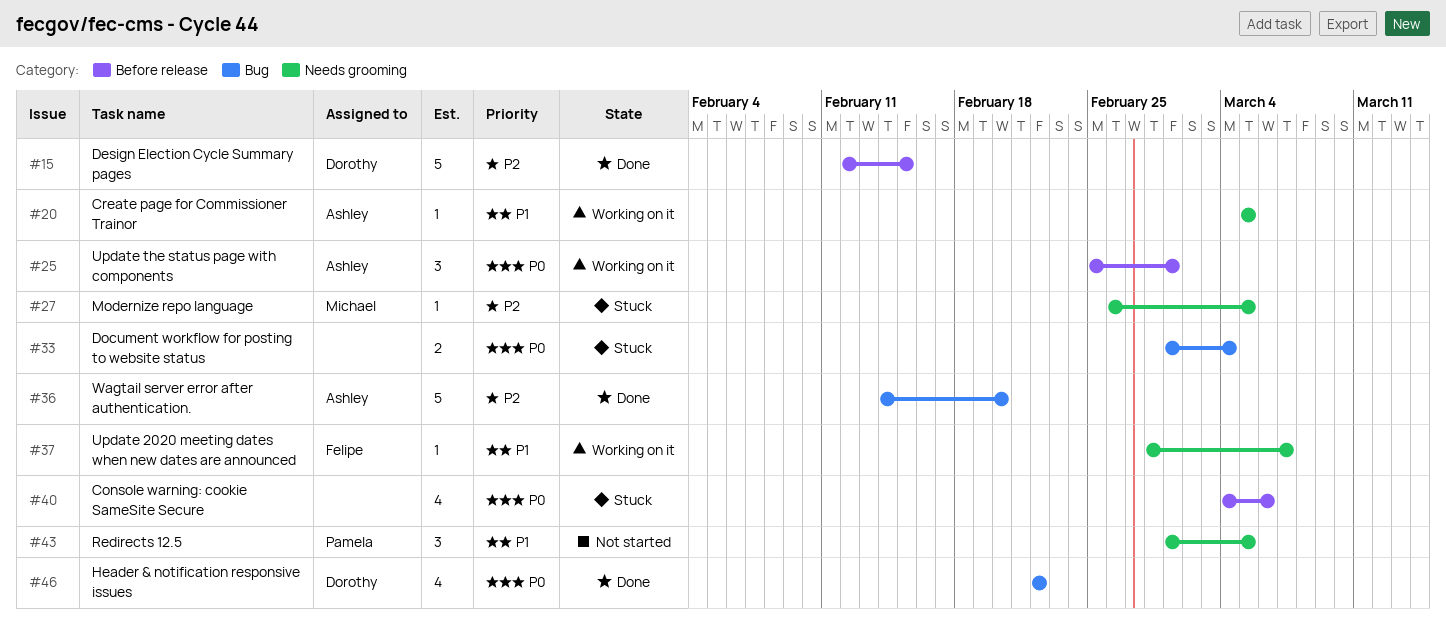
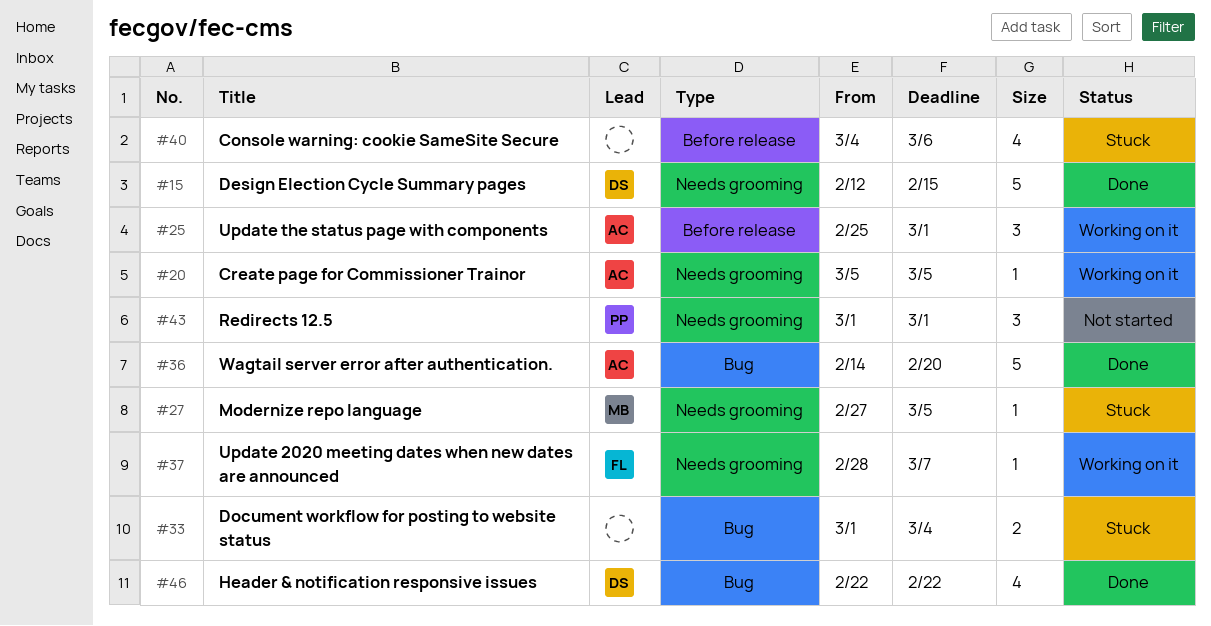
#15, label: Before release -> Needs grooming
#27, start: Feb 26 -> Feb 27
#43, due: Mar 5 -> Mar 1

